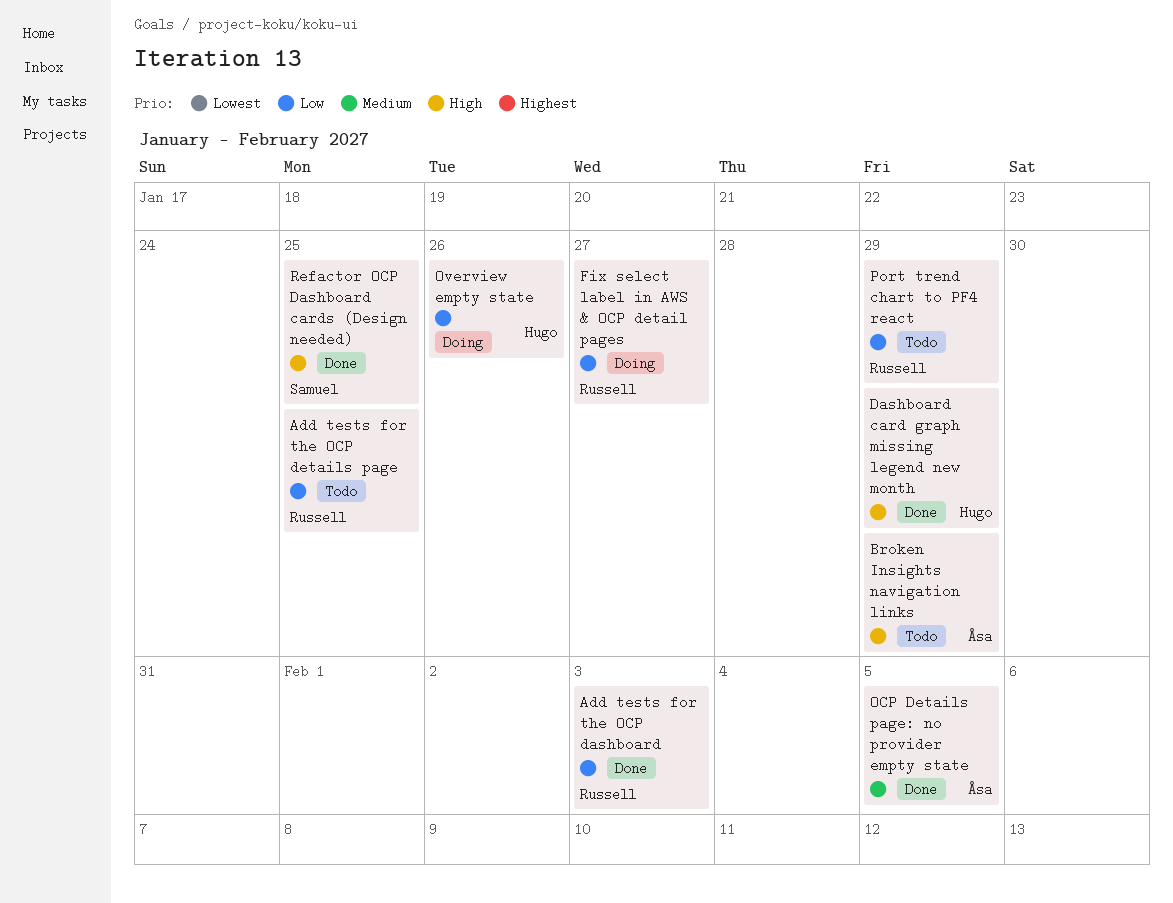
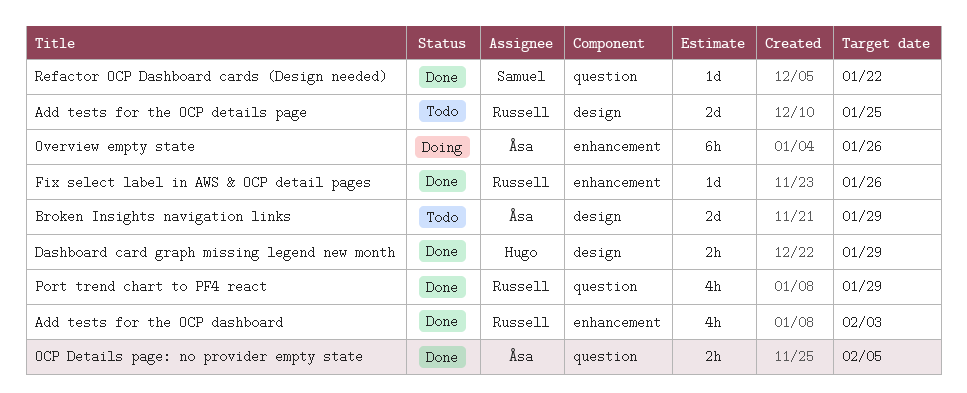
Fix select label in AWS & OCP detail pages, status: Doing -> Done
Fix select label in AWS & OCP detail pages, due: Jan 27 -> Jan 26
Overview empty state, owner: Hugo -> Åsa
Port trend chart to PF4 react, status: Todo -> Done
Refactor OCP Dashboard cards (Design needed), due: Jan 25 -> Jan 22

